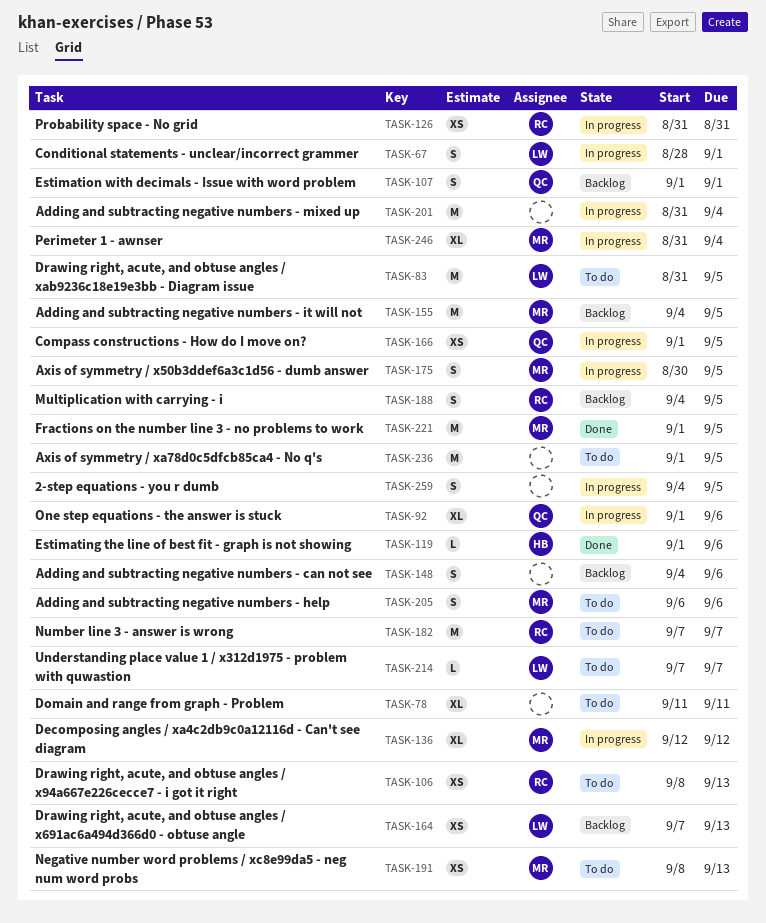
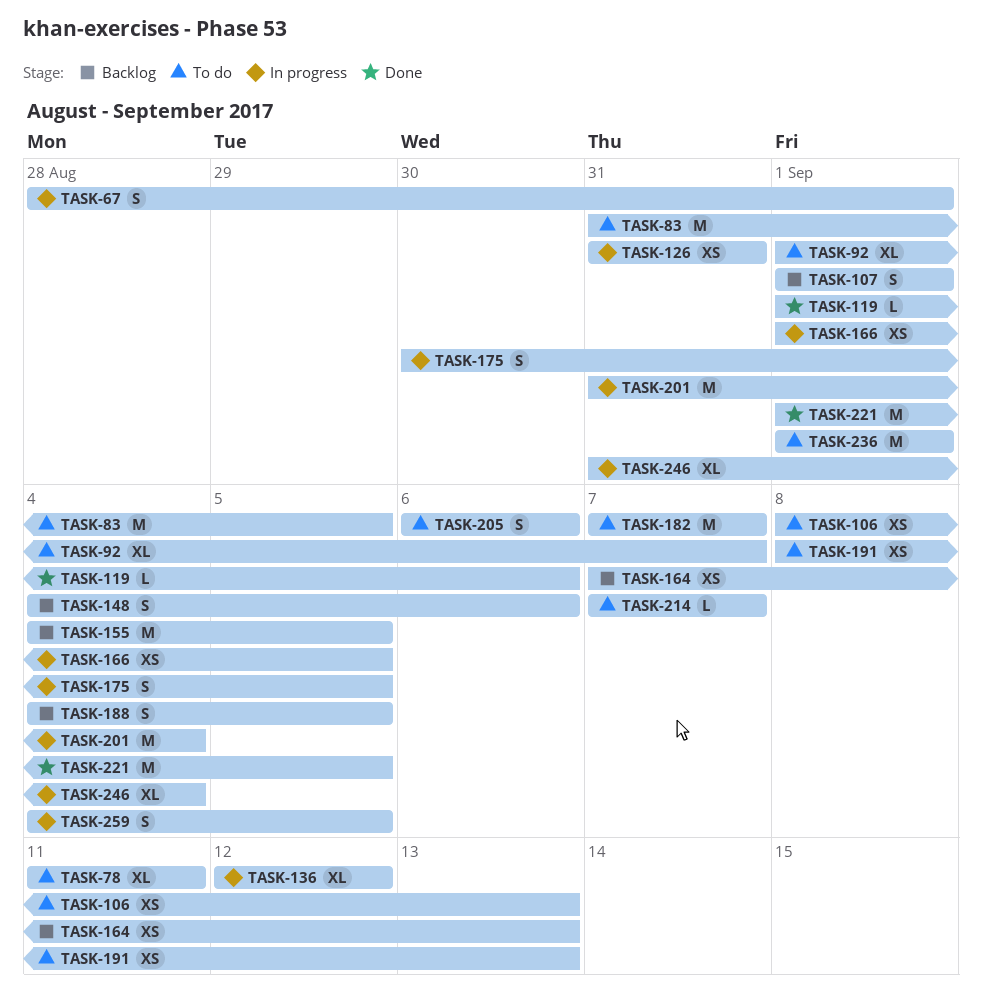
TASK-92, status: In progress -> To do
TASK-92, due: Sep 6 -> Sep 7
TASK-236, due: Sep 5 -> Sep 1

